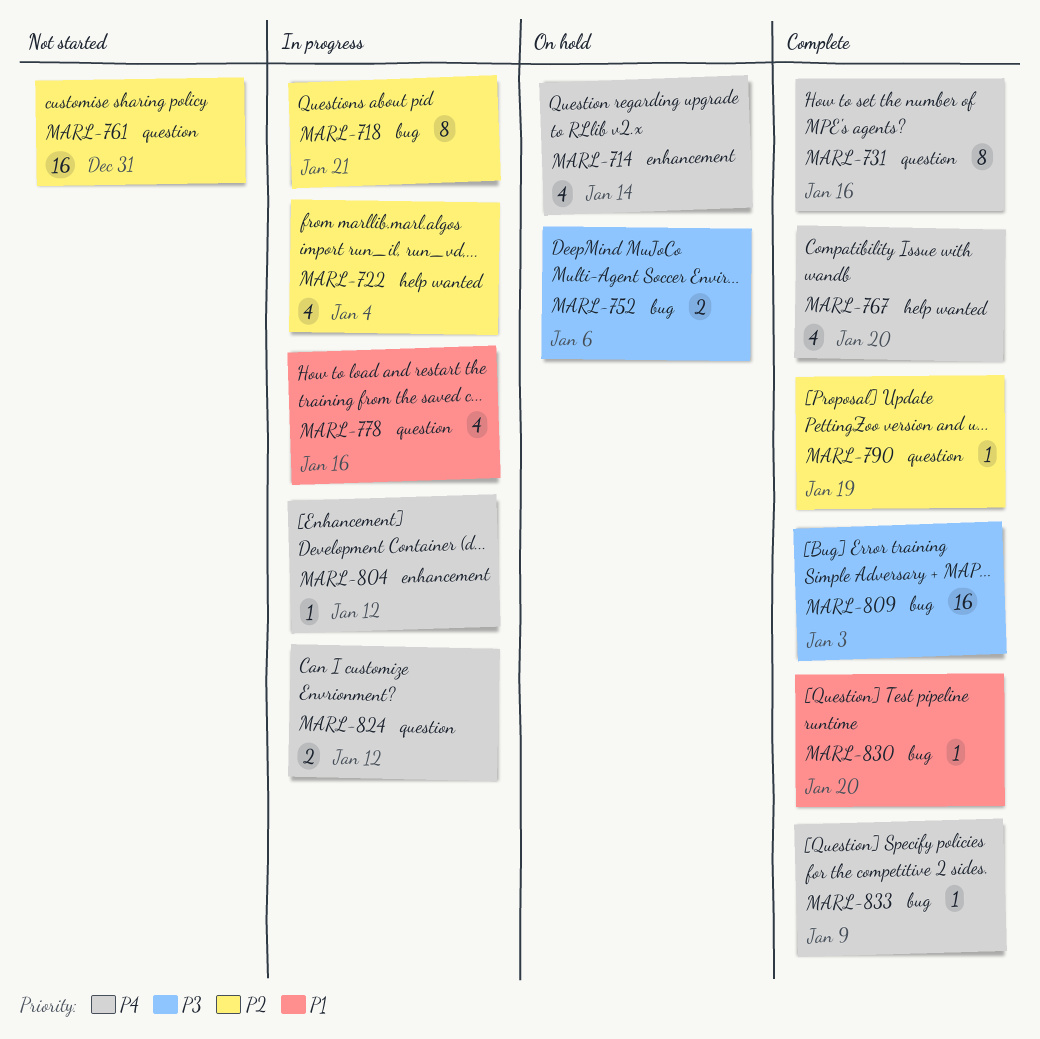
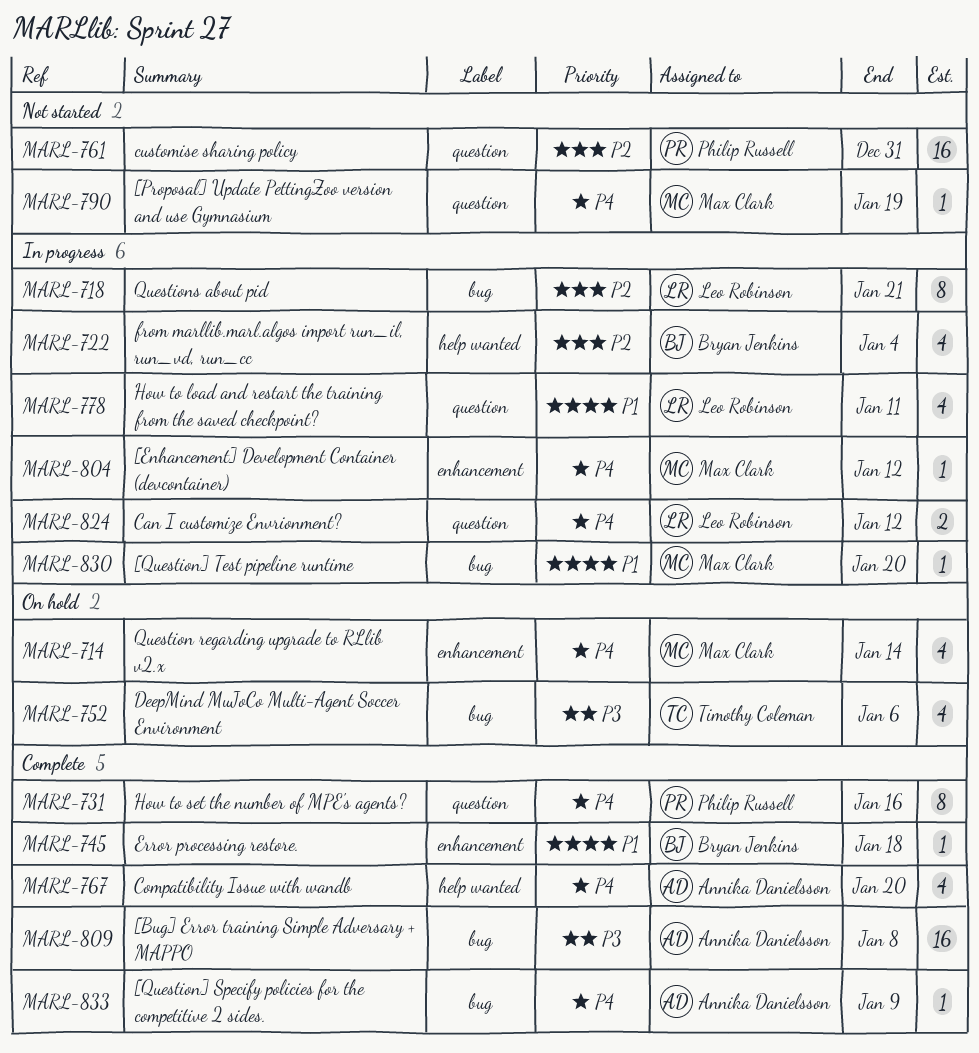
MARL-745: none -> present
MARL-752, estimate: 2 -> 4
MARL-778, due: Jan 16 -> Jan 11
MARL-790, status: Complete -> Not started
MARL-790, priority: P2 -> P4
MARL-809, due: Jan 3 -> Jan 8
MARL-830, status: Complete -> In progress

